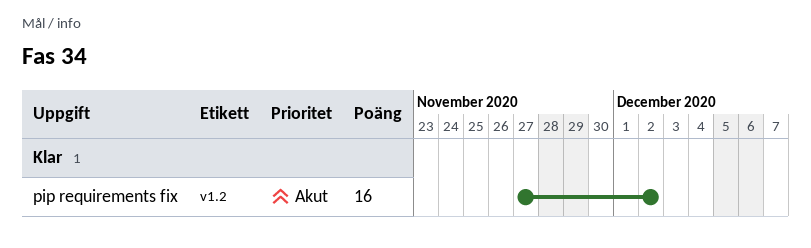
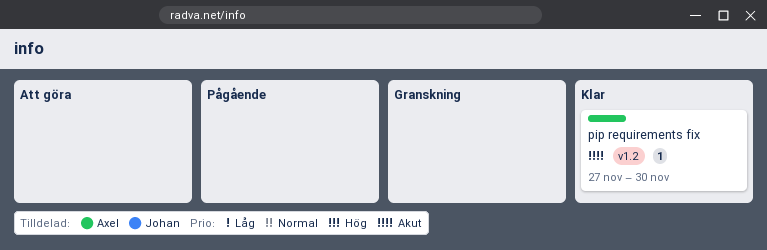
pip requirements fix, estimate: 16 -> 1
pip requirements fix, due: Dec 2 -> Nov 30

